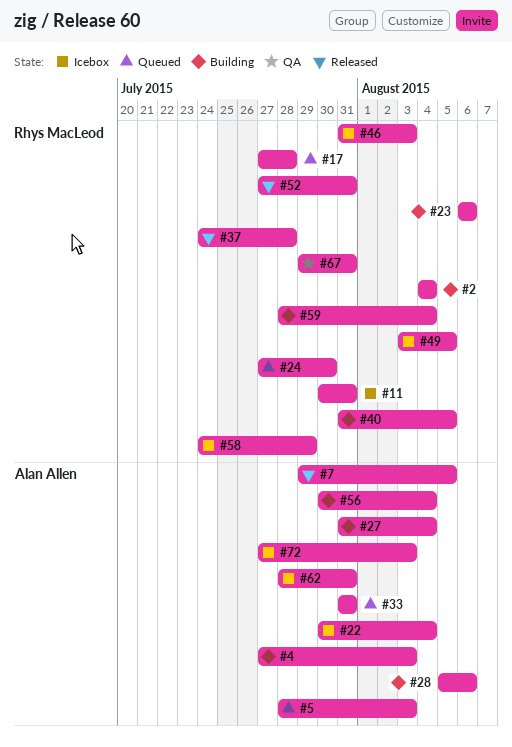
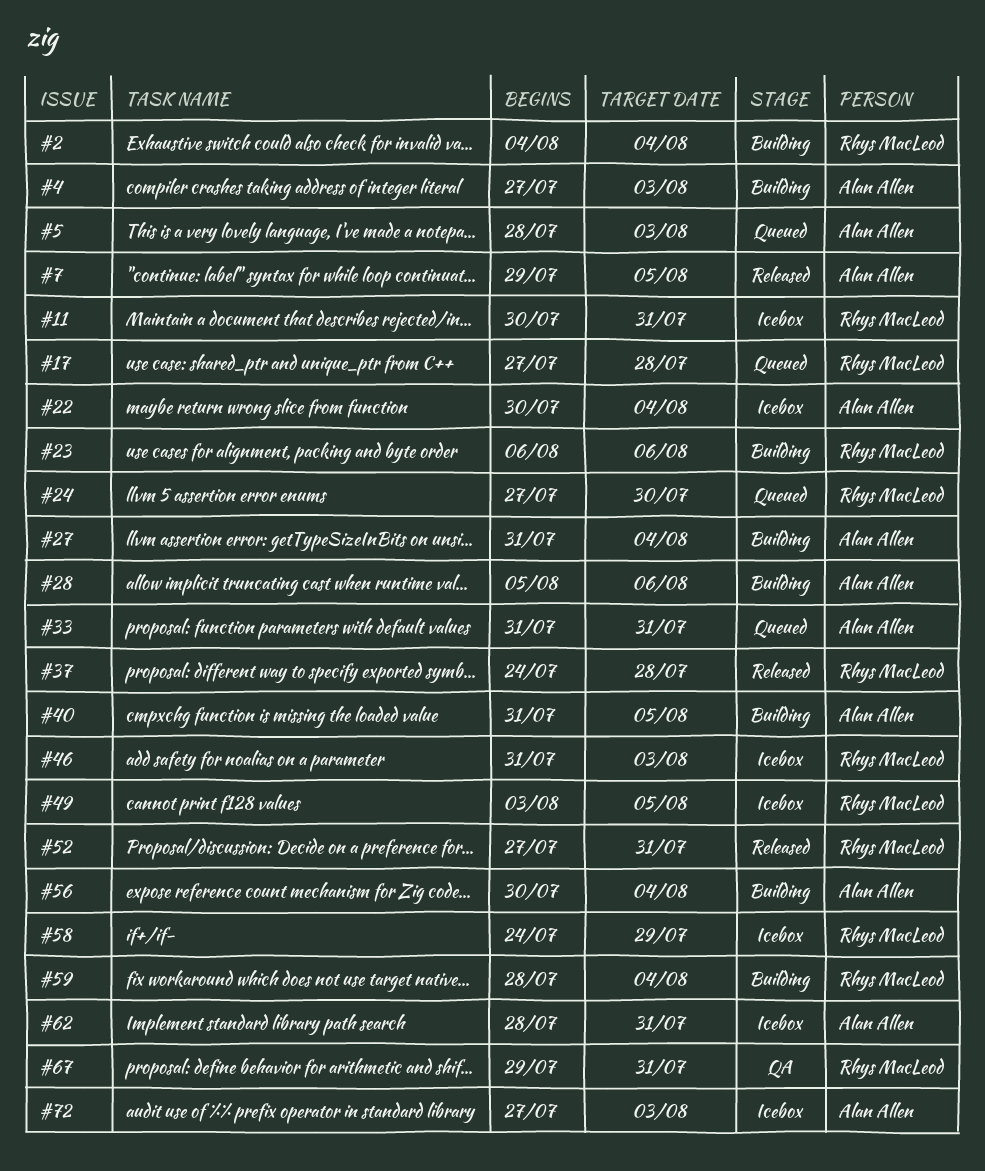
#40, owner: Rhys MacLeod -> Alan Allen

